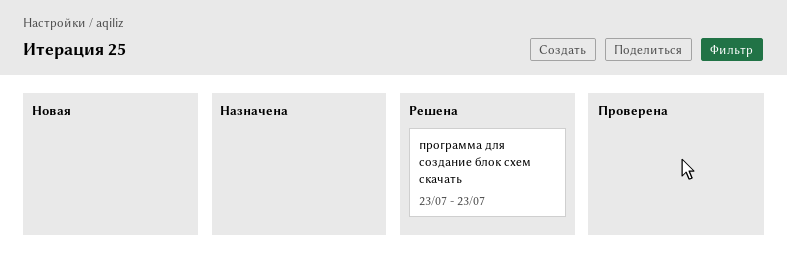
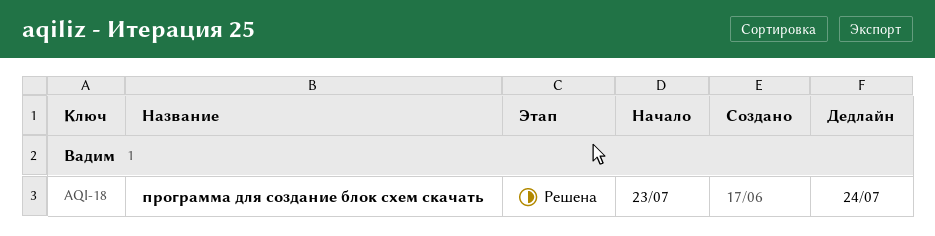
программа для создание блок схем скачать, due: Jul 23 -> Jul 24

